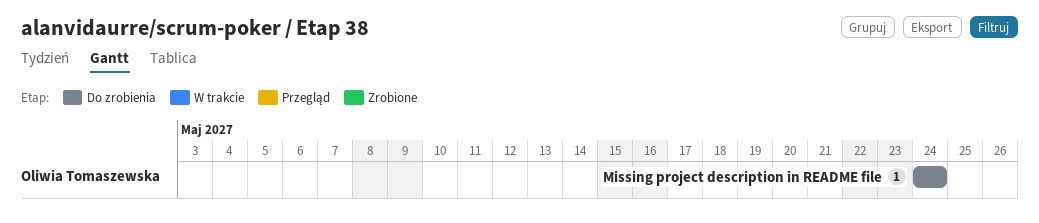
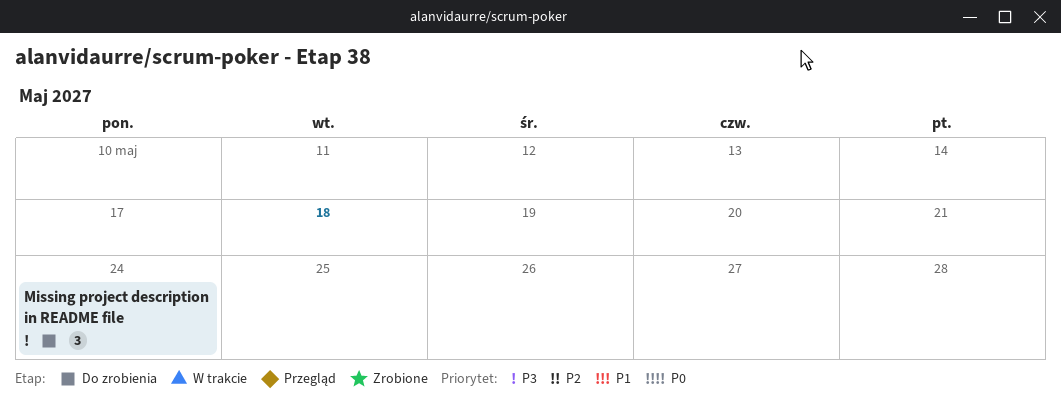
Missing project description in README file, estimate: 1 -> 3

